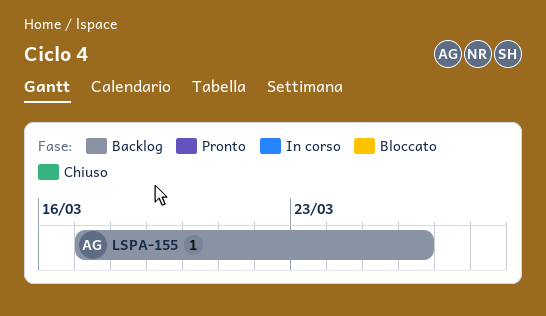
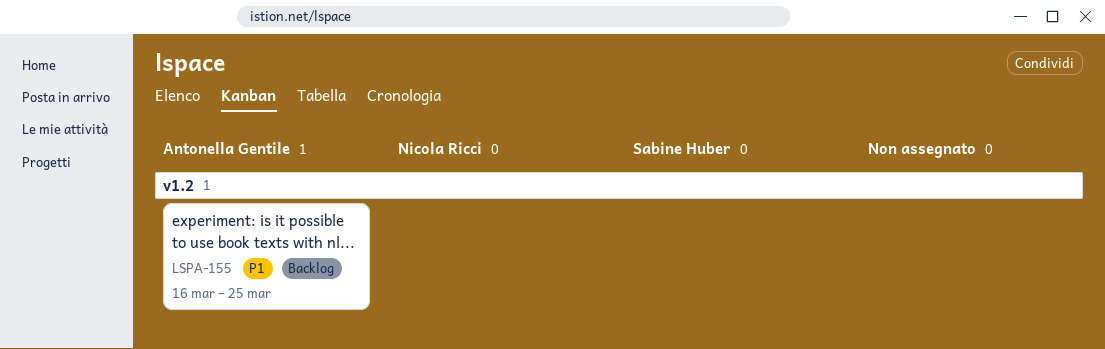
LSPA-155, start: Mar 17 -> Mar 16
LSPA-155, due: Mar 26 -> Mar 25

